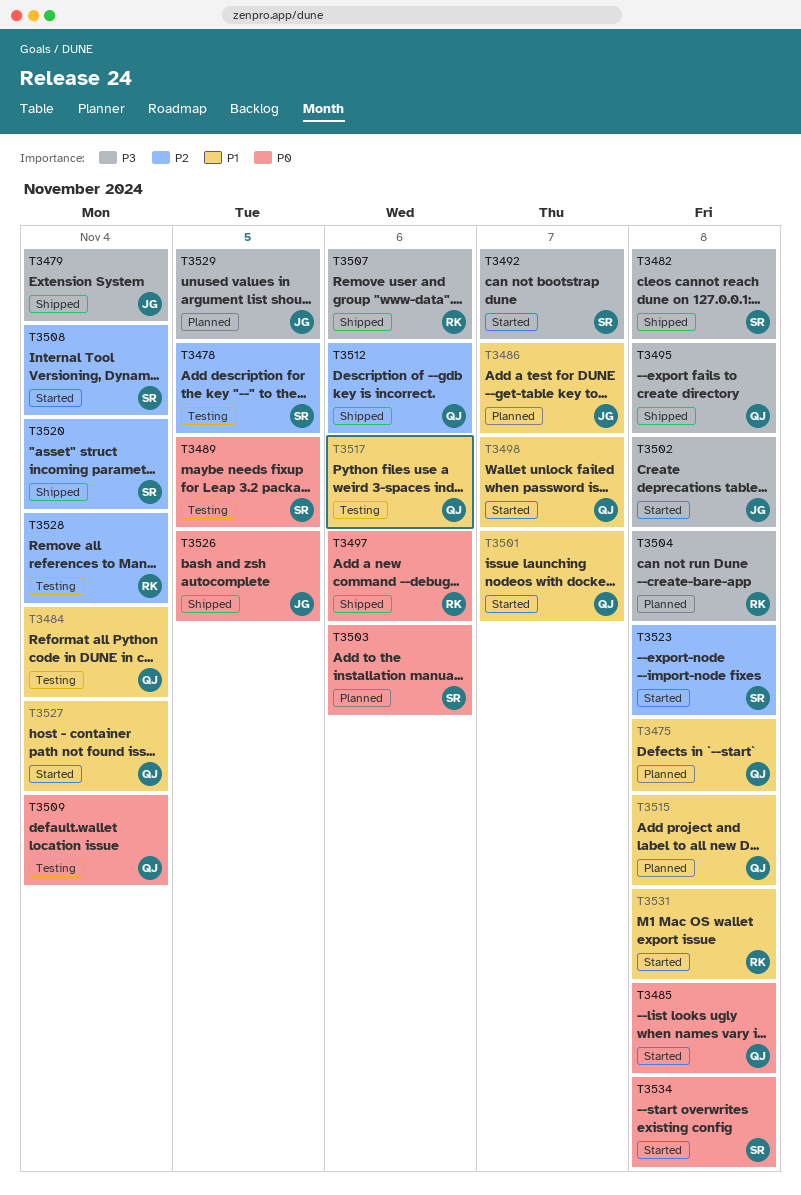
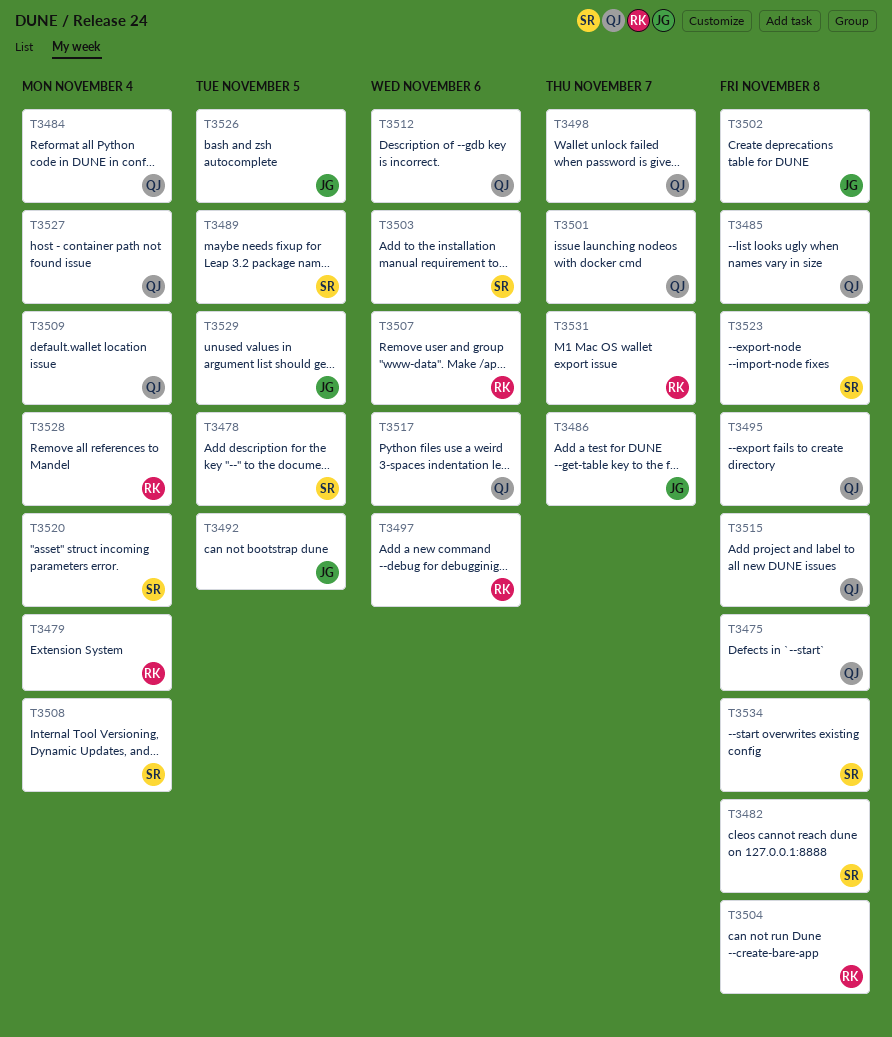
T3479, owner: JG -> RK
T3492, owner: SR -> JG
T3492, due: Nov 7 -> Nov 5
T3531, due: Nov 8 -> Nov 7

